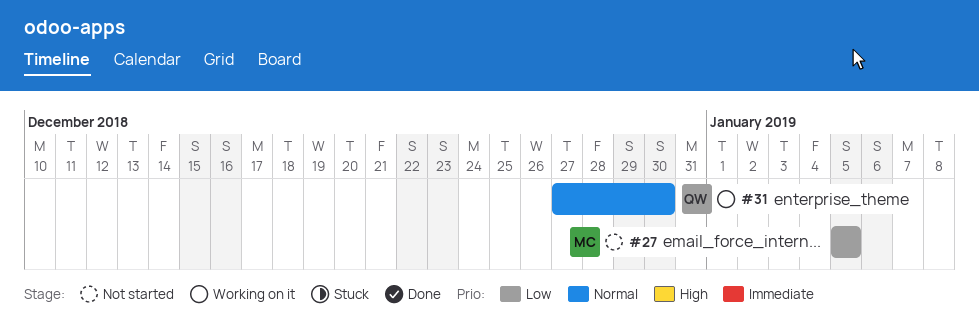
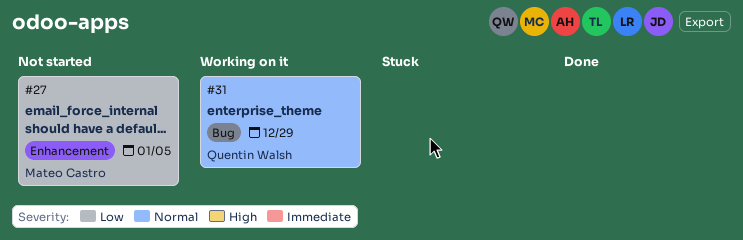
#31, due: Dec 30 -> Dec 29

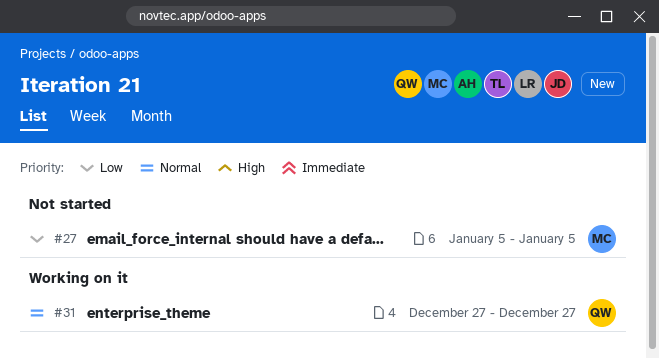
#31, due: Dec 29 -> Dec 27

